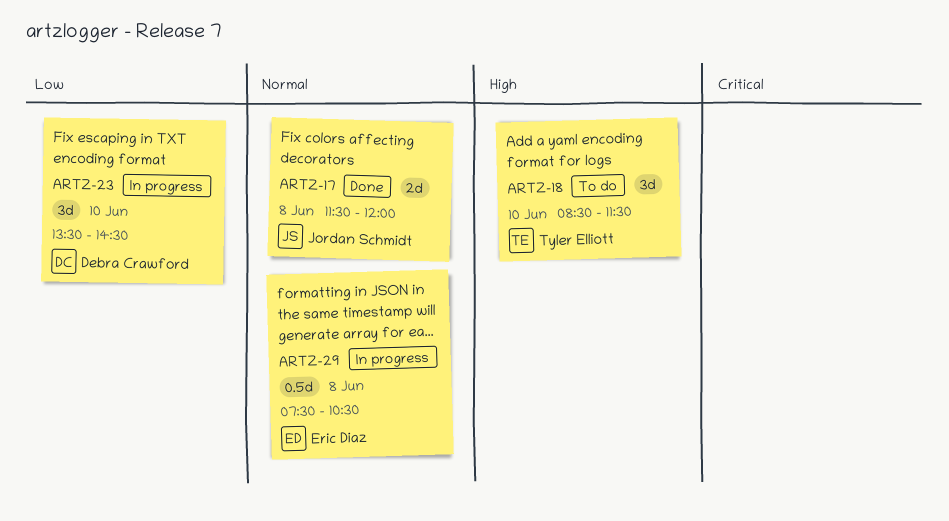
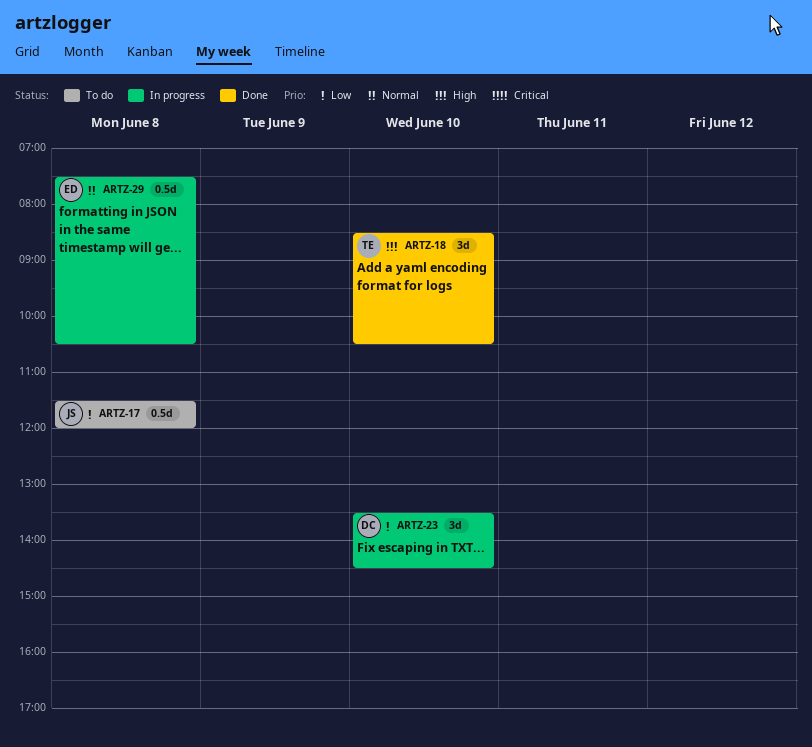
ARTZ-17, status: Done -> To do
ARTZ-17, priority: Normal -> Low
ARTZ-17, estimate: 2d -> 0.5d
ARTZ-18, status: To do -> Done
ARTZ-18, ends: 11:30 -> 10:30

